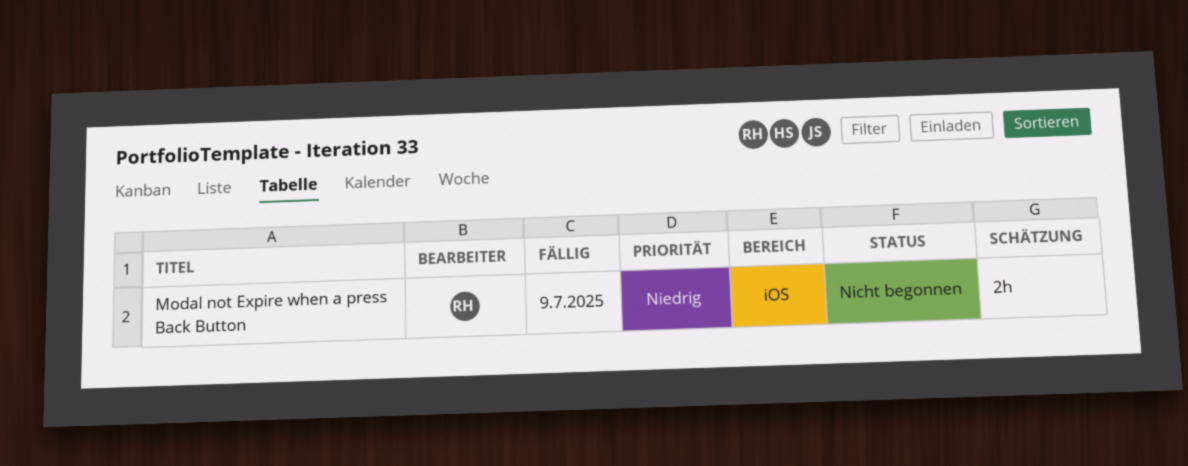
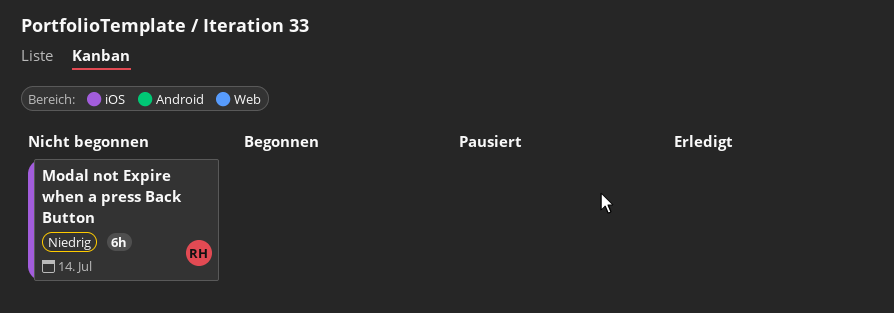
Modal not Expire when a press Back Button, estimate: 2h -> 6h
Modal not Expire when a press Back Button, due: Jul 9 -> Jul 14

